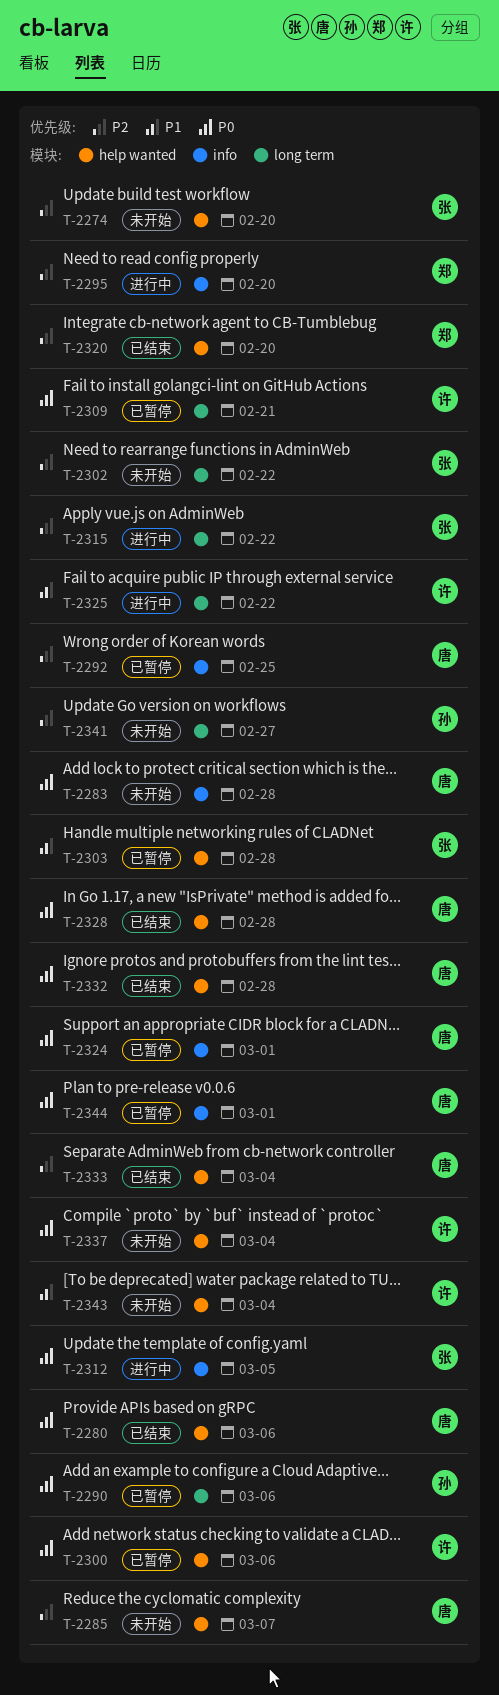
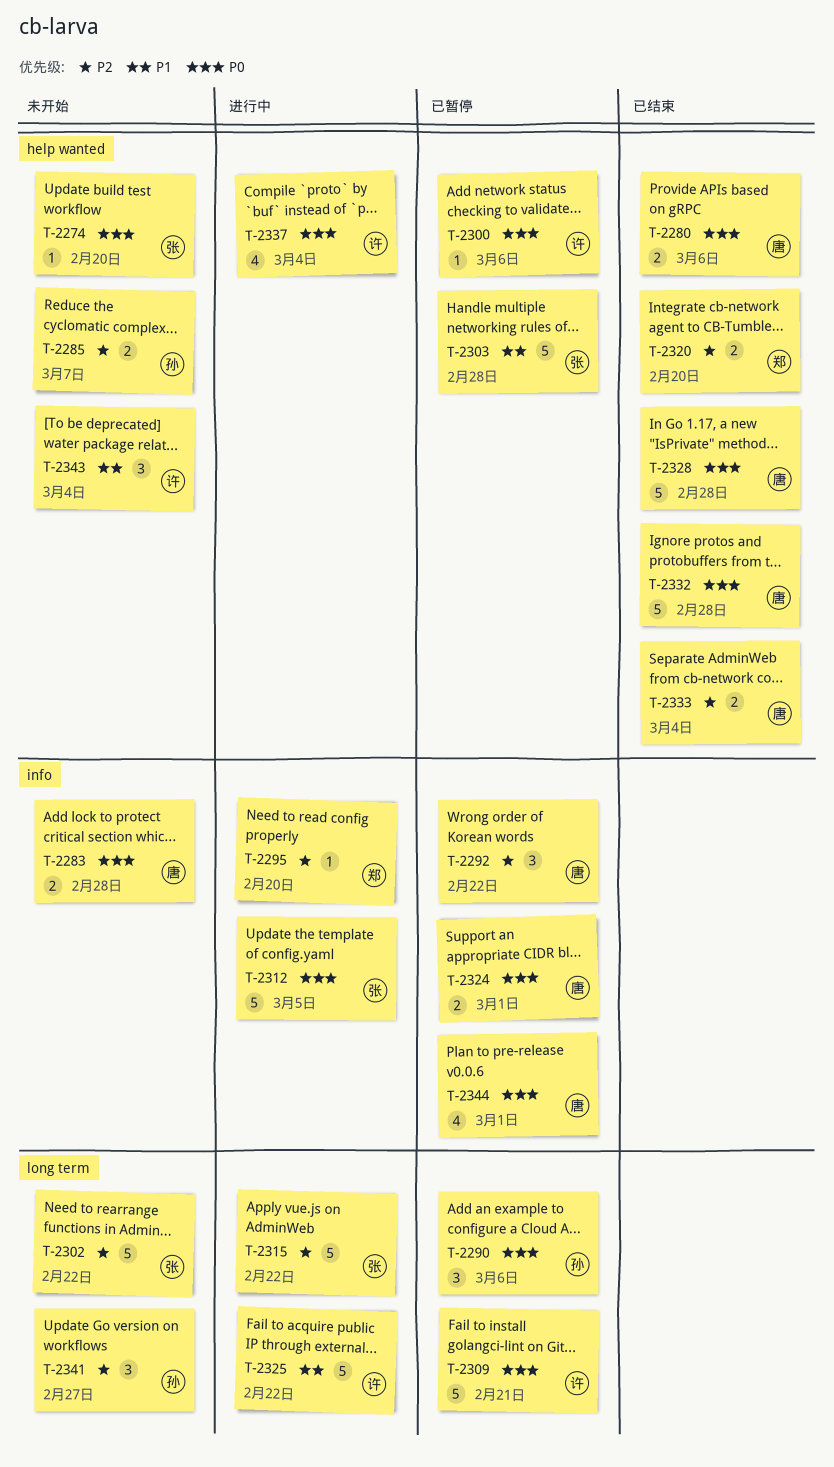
T-2274, priority: P2 -> P0
T-2285, owner: 唐 -> 孙
T-2292, due: Feb 25 -> Feb 22
T-2337, status: 未开始 -> 进行中

